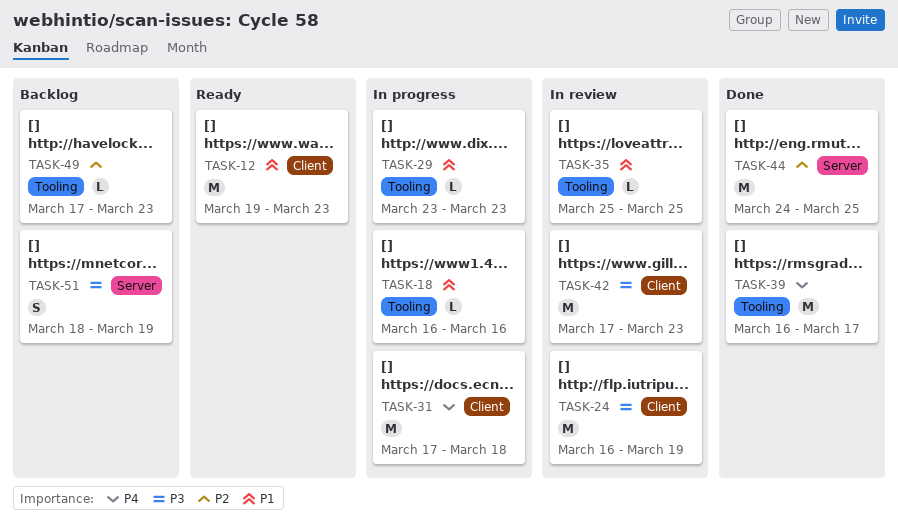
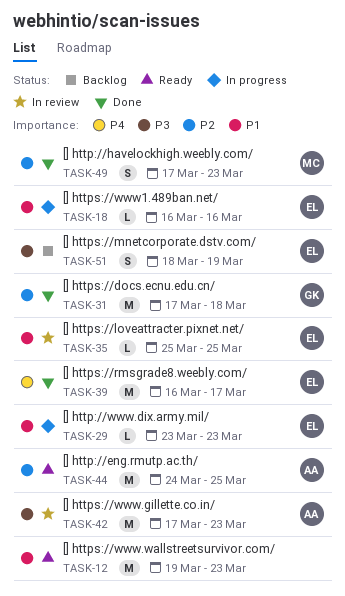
TASK-24: present -> none
TASK-31, status: In progress -> Done
TASK-31, priority: P4 -> P2
TASK-44, status: Done -> Ready
TASK-49, status: Backlog -> Done
TASK-49, estimate: L -> S

